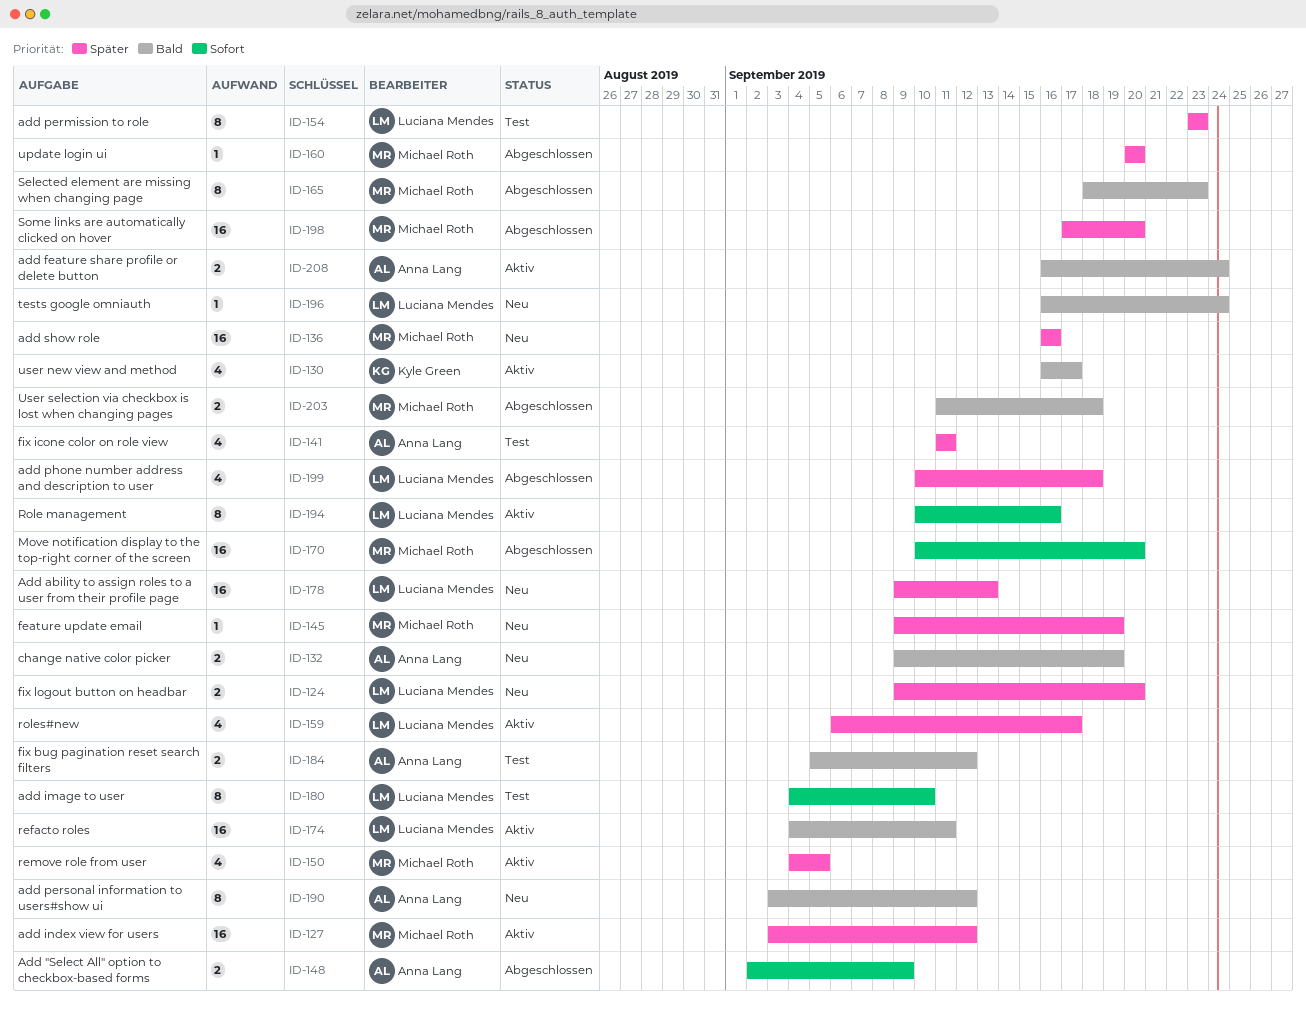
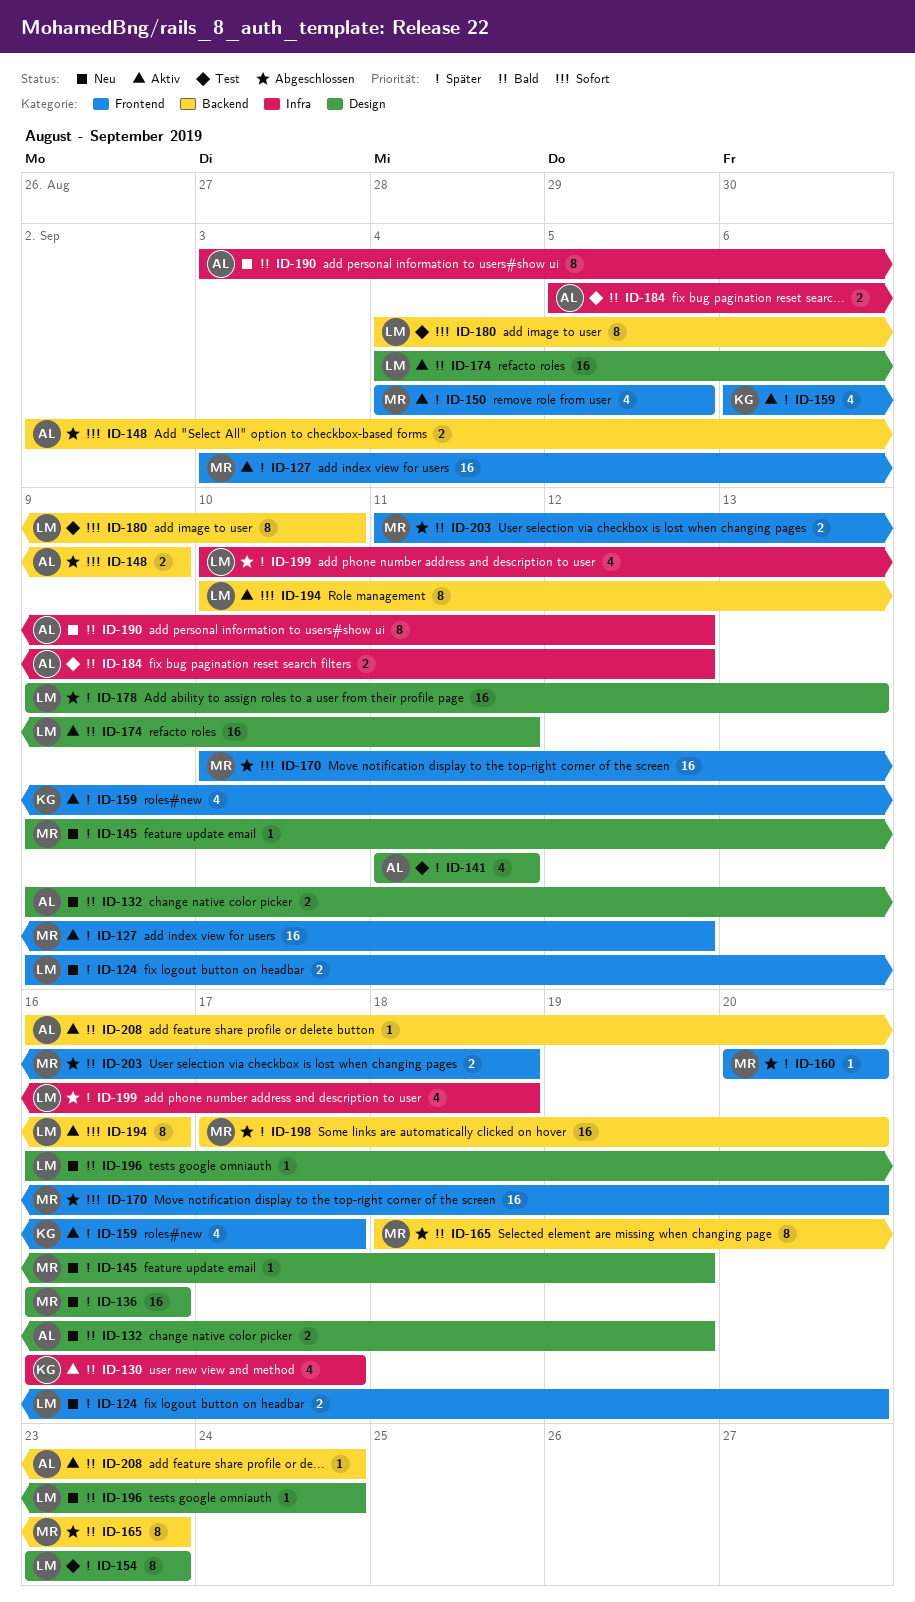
ID-159, owner: Luciana Mendes -> Kyle Green
ID-178, status: Neu -> Abgeschlossen
ID-208, estimate: 2 -> 1

